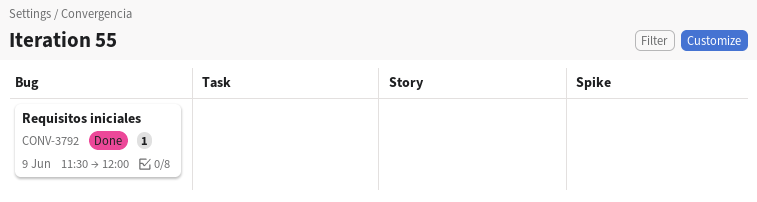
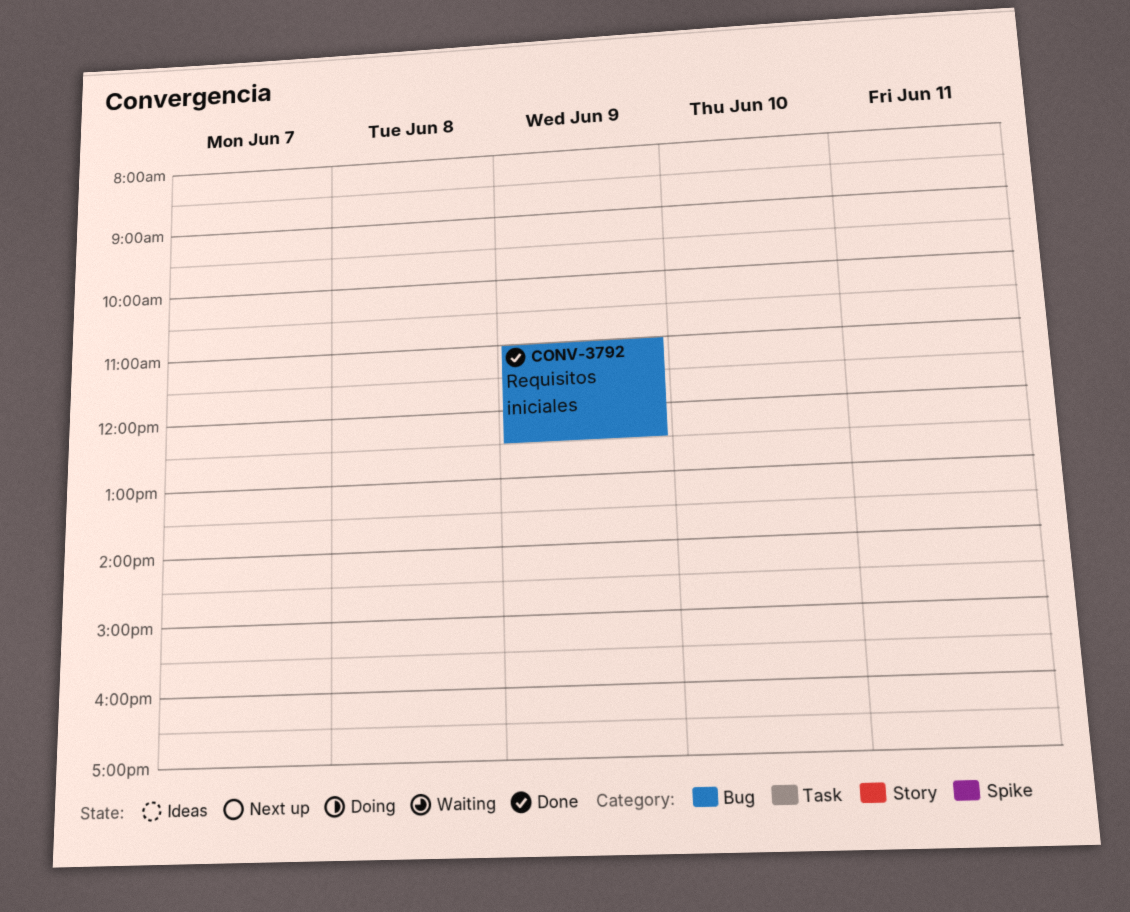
CONV-3792, begins: 11:30 -> 11:00
CONV-3792, ends: 12:00 -> 12:30

